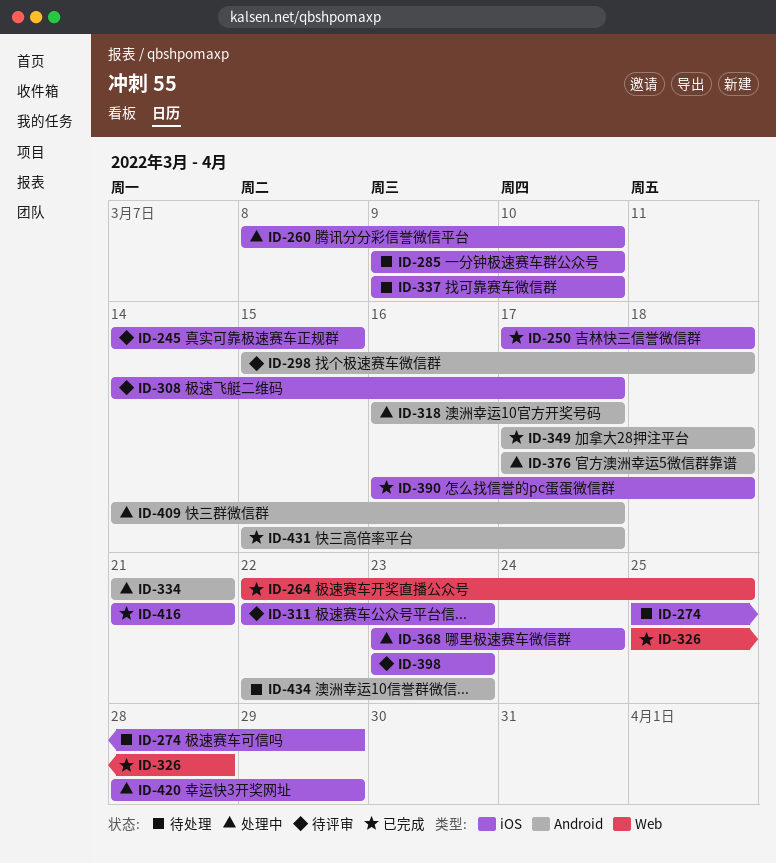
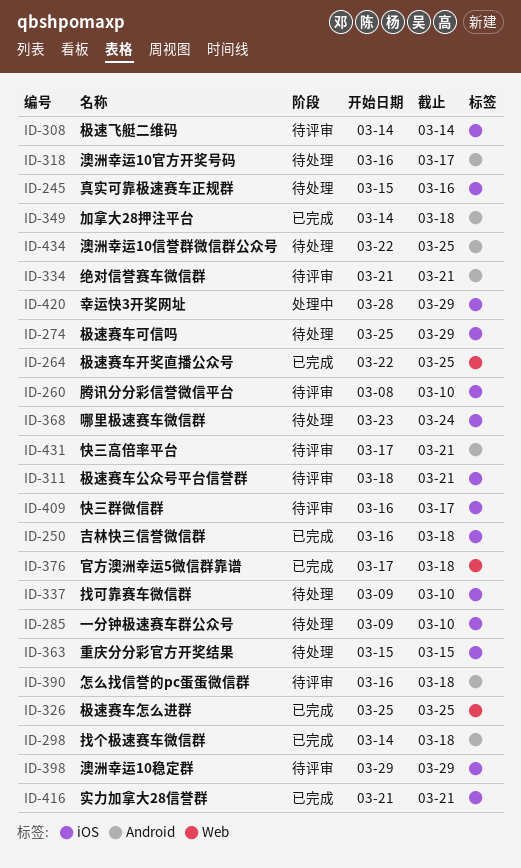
ID-245, status: 待评审 -> 待处理
ID-245, start: Mar 14 -> Mar 15
ID-245, due: Mar 15 -> Mar 16
ID-250, start: Mar 17 -> Mar 16
ID-260, status: 处理中 -> 待评审
ID-298, status: 待评审 -> 已完成
ID-298, start: Mar 15 -> Mar 14
ID-308, due: Mar 17 -> Mar 14
ID-311, start: Mar 22 -> Mar 18
ID-311, due: Mar 23 -> Mar 21
ID-318, status: 处理中 -> 待处理
ID-326, due: Mar 28 -> Mar 25
ID-334, status: 处理中 -> 待评审
ID-349, start: Mar 17 -> Mar 14
ID-363: none -> present
ID-368, status: 处理中 -> 待处理
ID-376, status: 处理中 -> 已完成
ID-376, label: Android -> Web
ID-390, status: 已完成 -> 待评审
ID-390, label: iOS -> Android
ID-398, start: Mar 23 -> Mar 29
ID-398, due: Mar 23 -> Mar 29
ID-409, status: 处理中 -> 待评审
ID-409, label: Android -> iOS
ID-409, start: Mar 14 -> Mar 16
ID-431, status: 已完成 -> 待评审
ID-431, start: Mar 15 -> Mar 17
ID-431, due: Mar 17 -> Mar 21
ID-434, due: Mar 23 -> Mar 25

